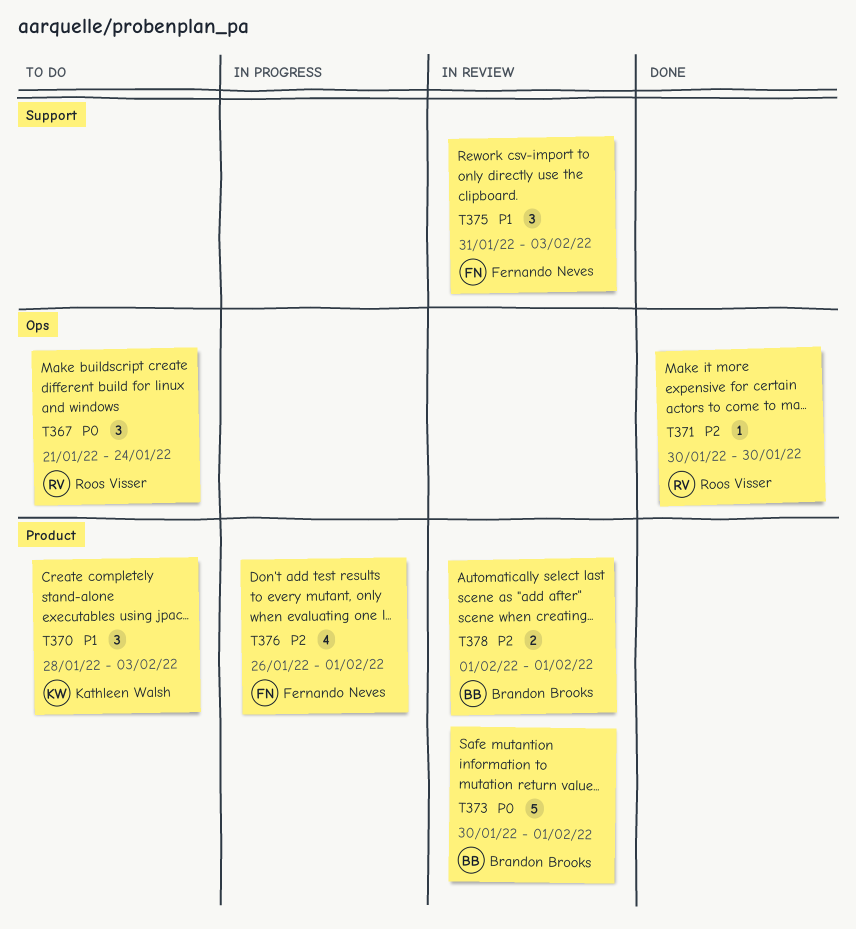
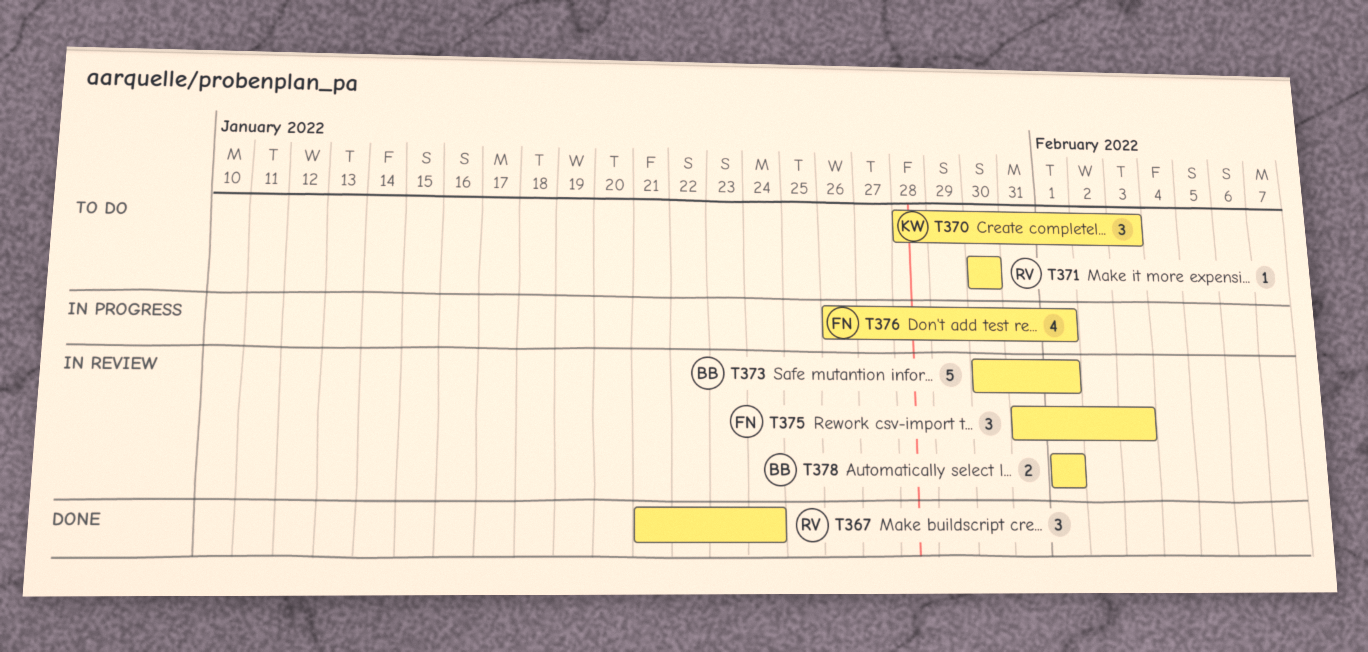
T367, status: To do -> Done
T371, status: Done -> To do

